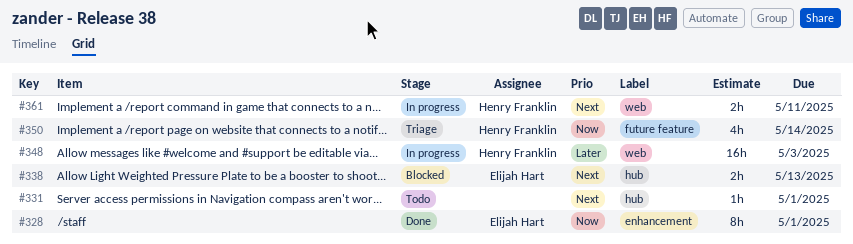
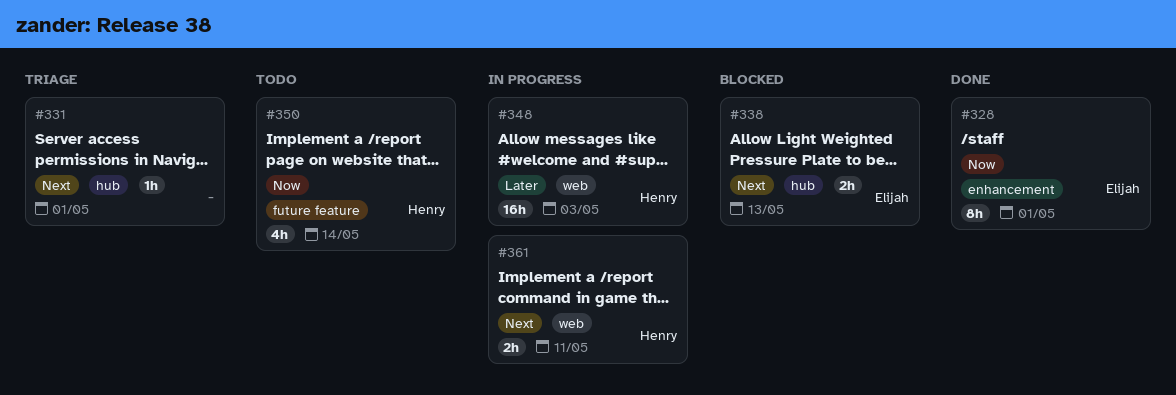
#331, status: Todo -> Triage
#350, status: Triage -> Todo

